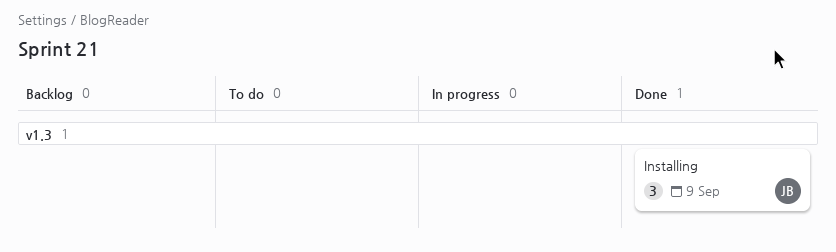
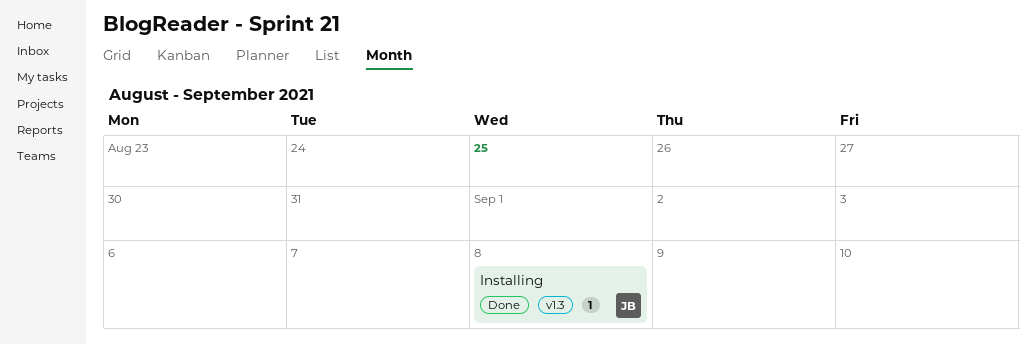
Installing, estimate: 3 -> 1
Installing, due: Sep 9 -> Sep 8

